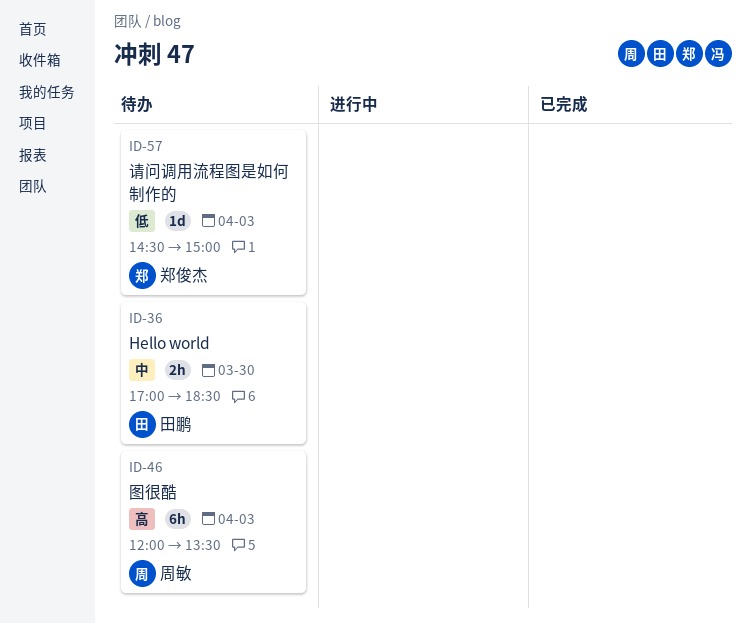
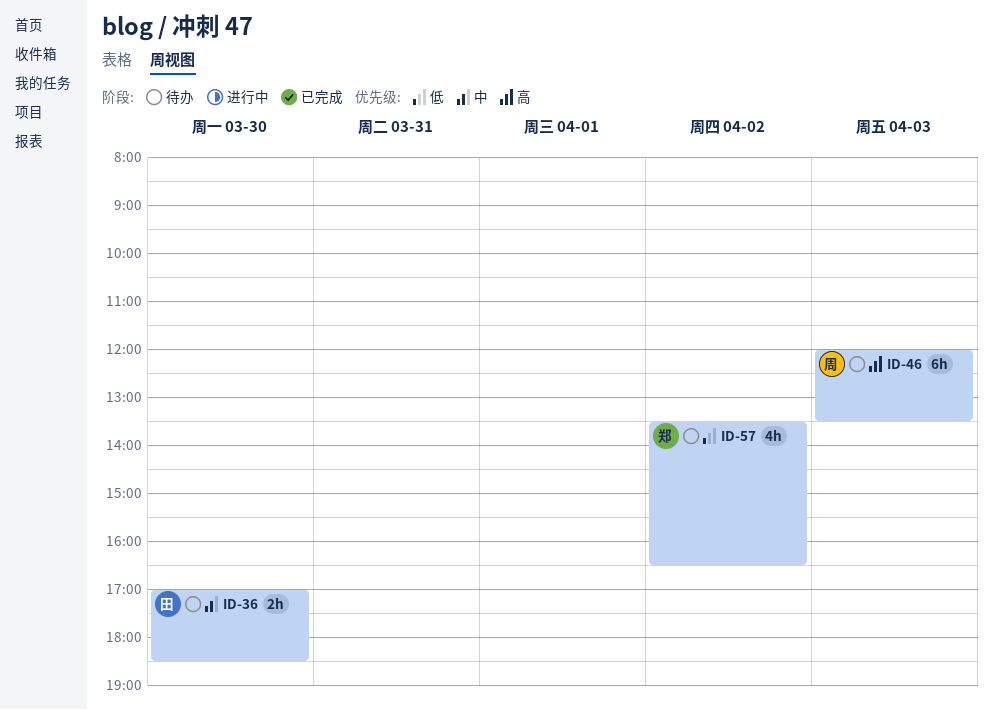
ID-57, estimate: 1d -> 4h
ID-57, day: Apr 3 -> Apr 2
ID-57, begins: 14:30 -> 13:30
ID-57, ends: 15:00 -> 16:30

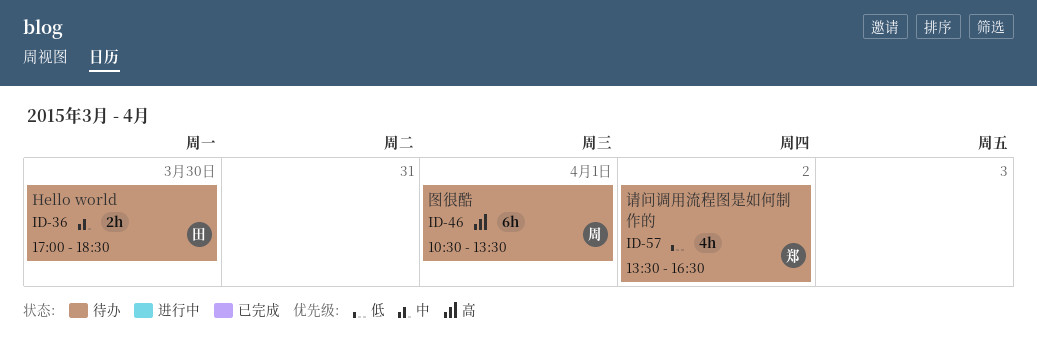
ID-46, day: Apr 3 -> Apr 1
ID-46, begins: 12:00 -> 10:30

